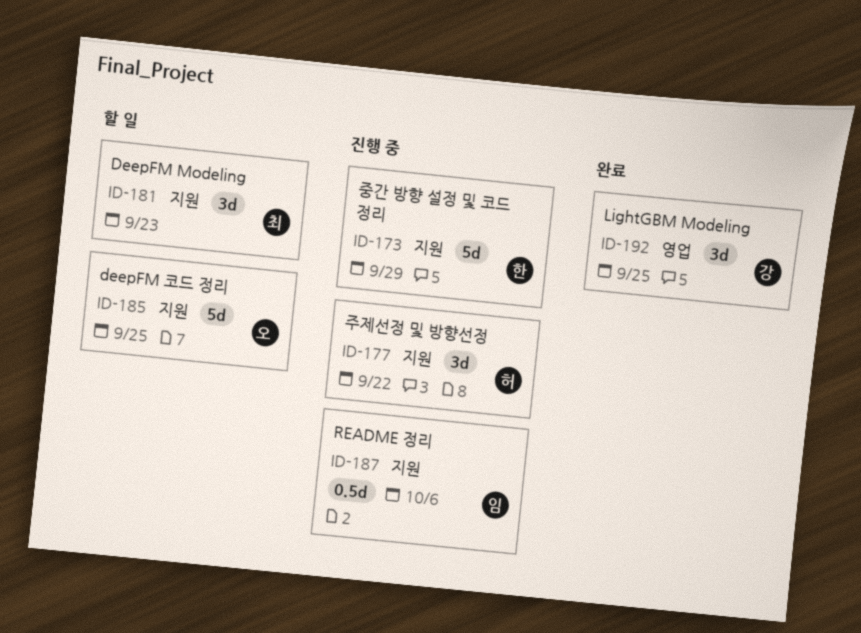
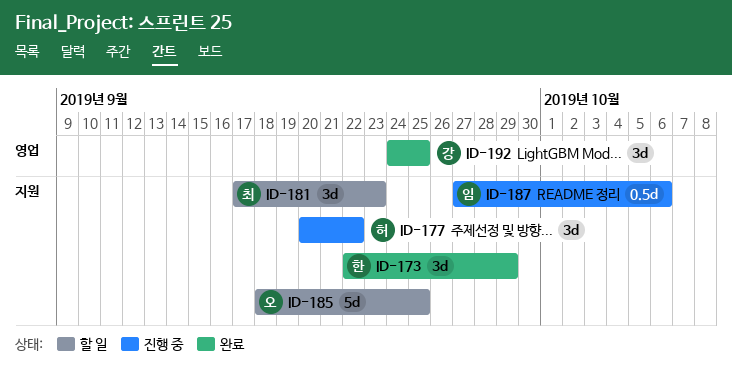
ID-173, status: 진행 중 -> 완료
ID-173, estimate: 5d -> 3d

